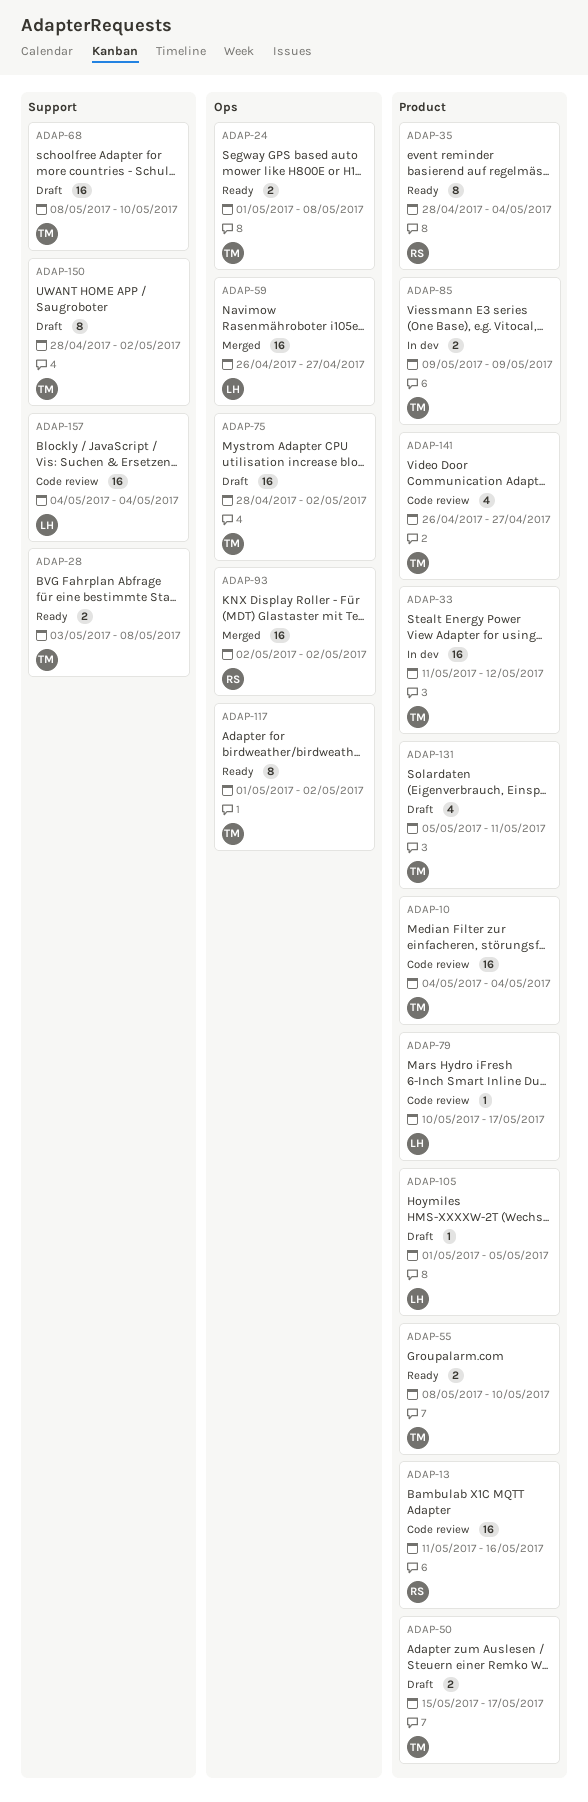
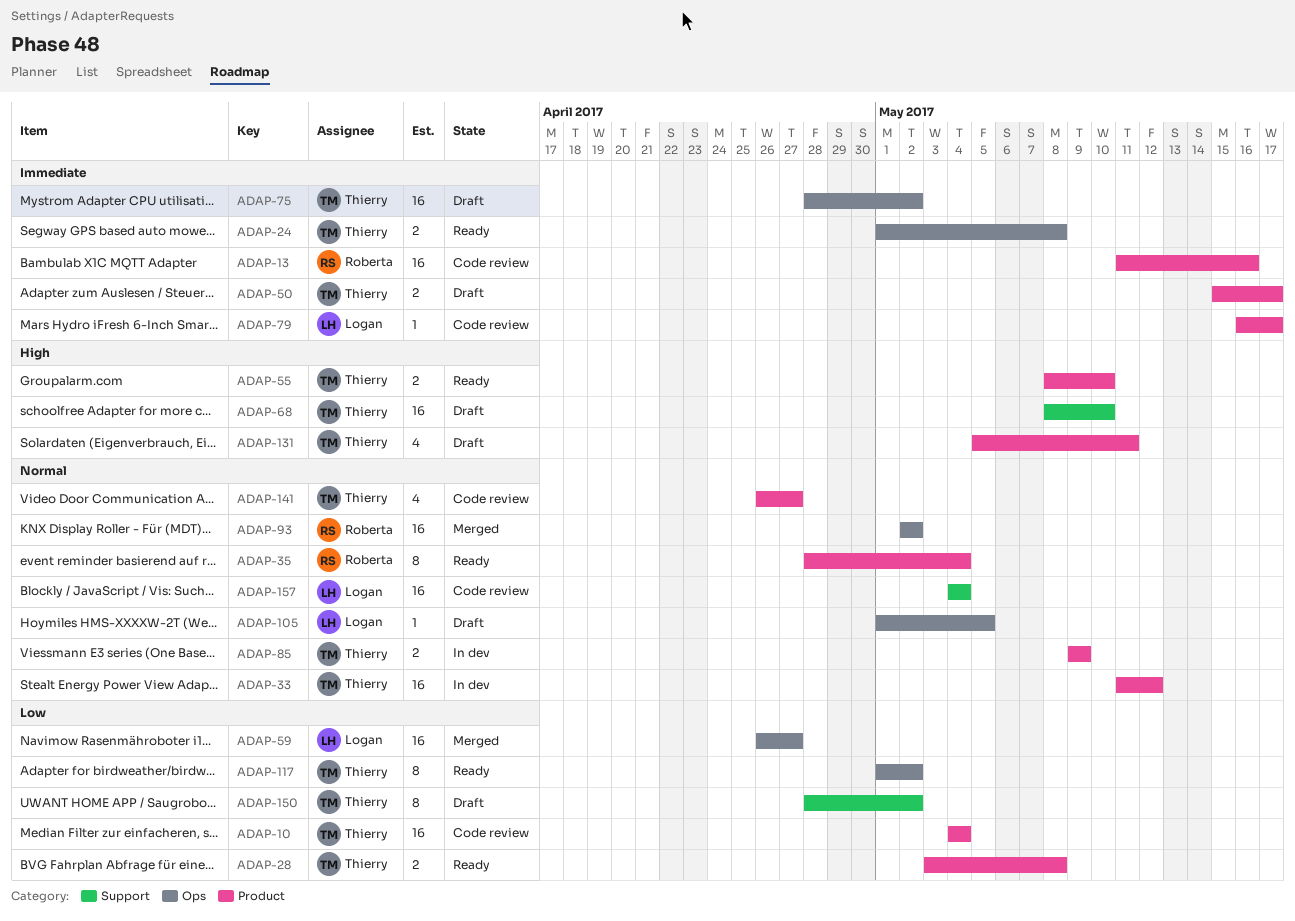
ADAP-28, label: Support -> Product
ADAP-79, start: May 10 -> May 16
ADAP-105, label: Product -> Ops

